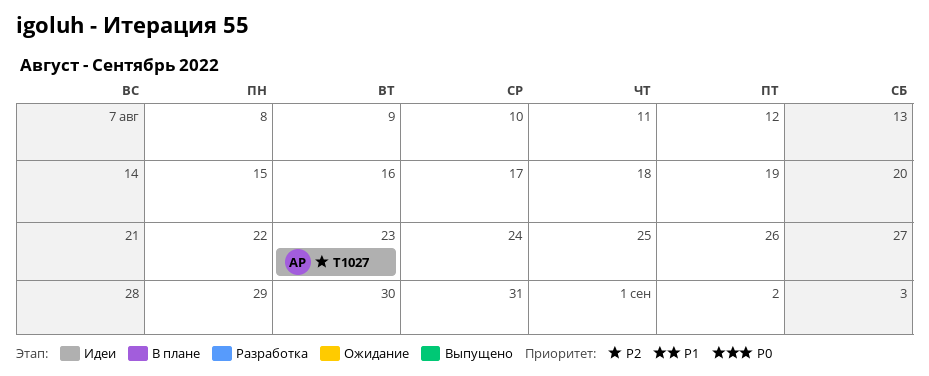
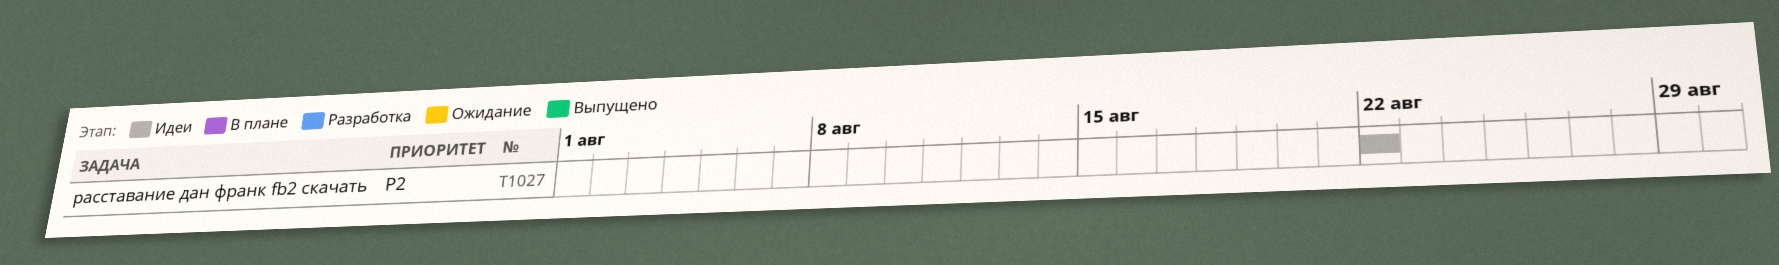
T1027, start: Aug 23 -> Aug 22
T1027, due: Aug 23 -> Aug 22

